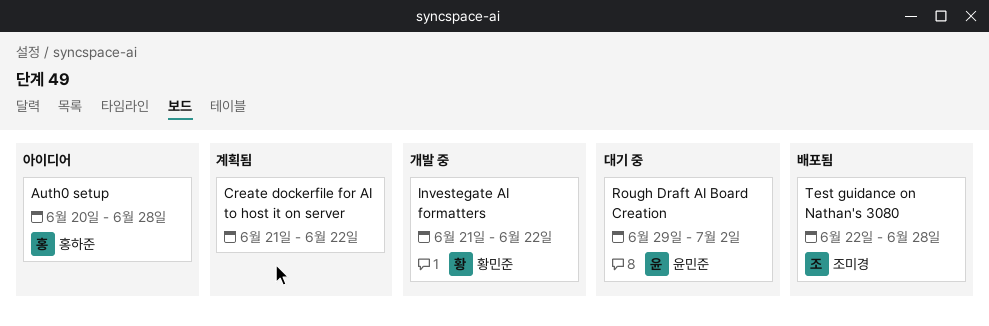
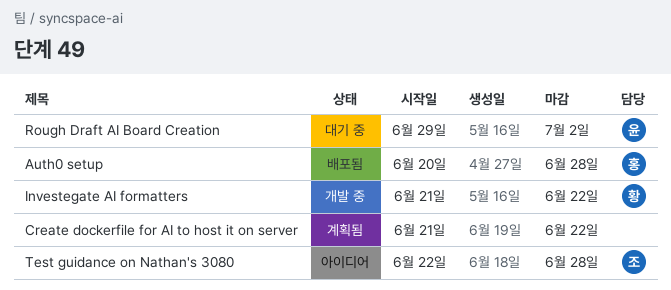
Auth0 setup, status: 아이디어 -> 배포됨
Test guidance on Nathan's 3080, status: 배포됨 -> 아이디어

